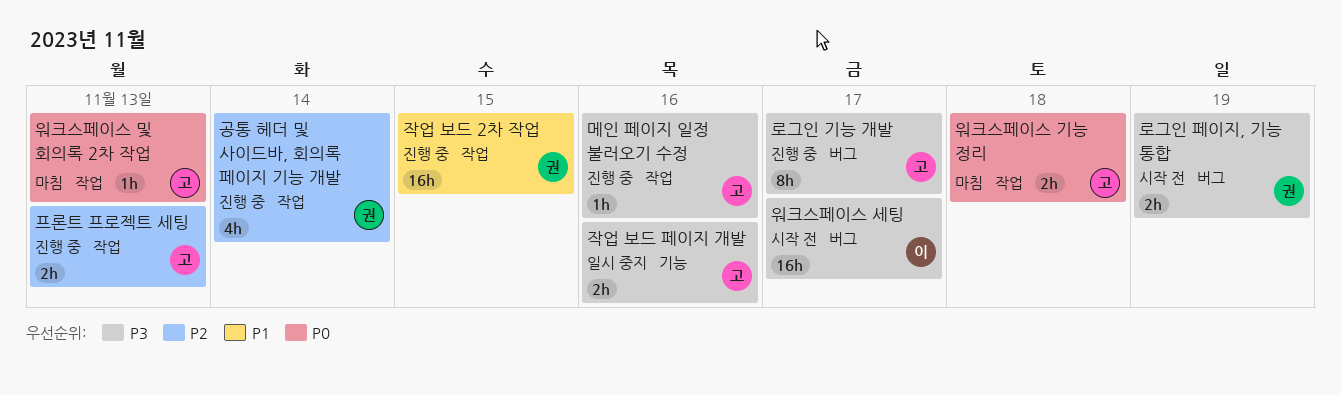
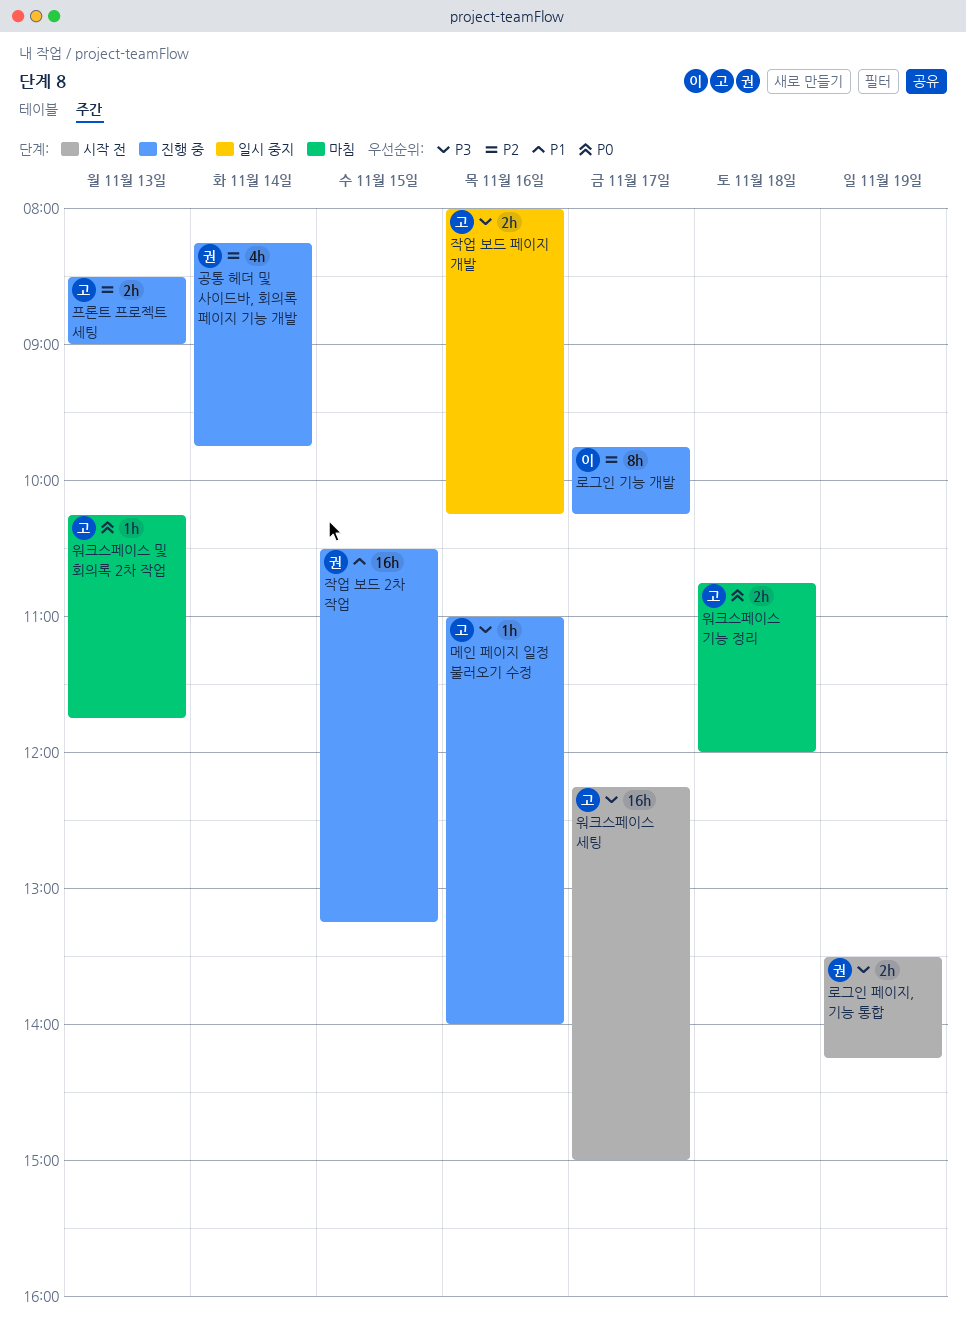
로그인 기능 개발, owner: 고 -> 이
로그인 기능 개발, priority: P3 -> P2
워크스페이스 세팅, owner: 이 -> 고

